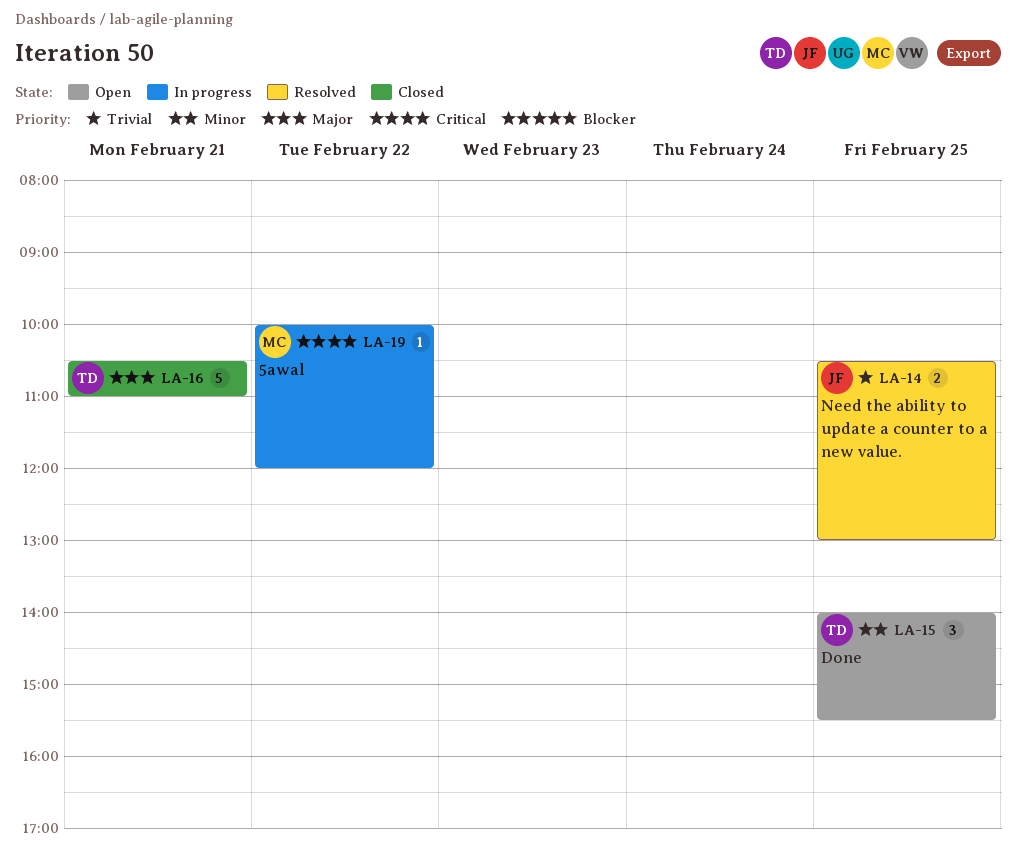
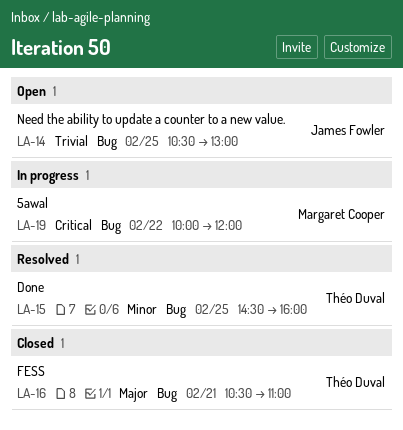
LA-14, status: Resolved -> Open
LA-15, status: Open -> Resolved
LA-15, begins: 14:00 -> 14:30
LA-15, ends: 15:30 -> 16:00

